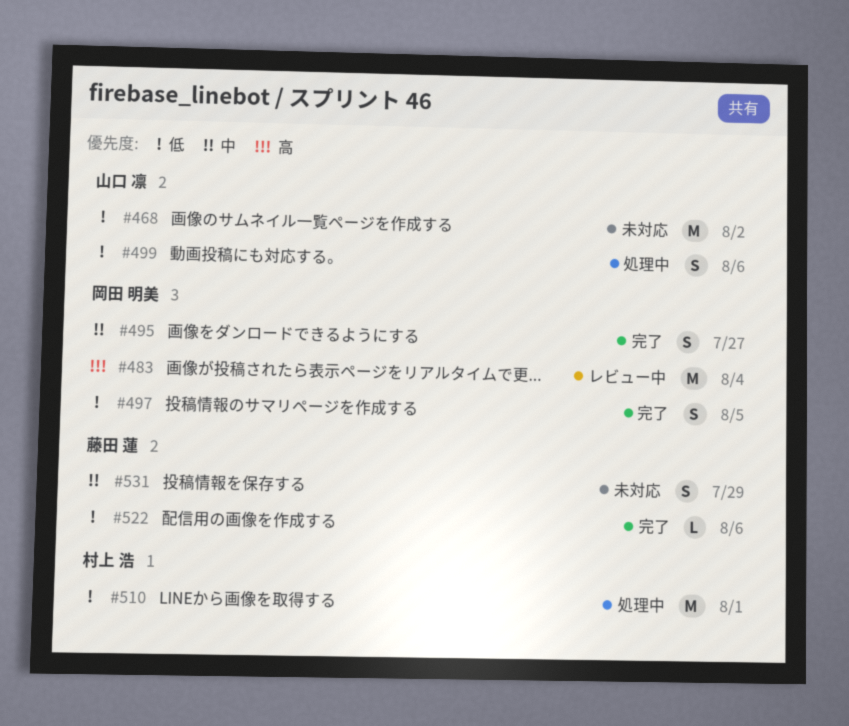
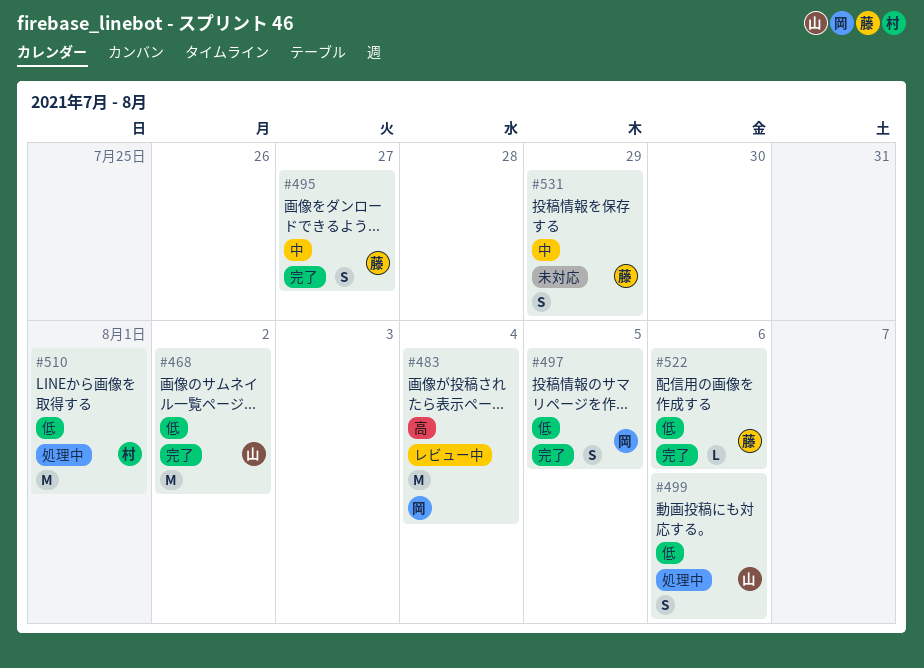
#468, status: 未対応 -> 完了
#495, owner: 岡田 明美 -> 藤田 蓮

